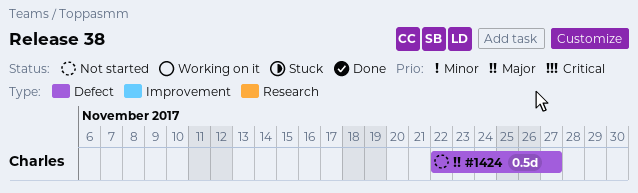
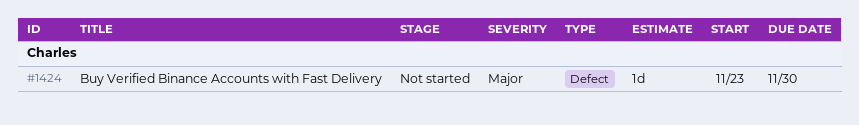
#1424, estimate: 0.5d -> 1d
#1424, start: Nov 22 -> Nov 23
#1424, due: Nov 27 -> Nov 30

